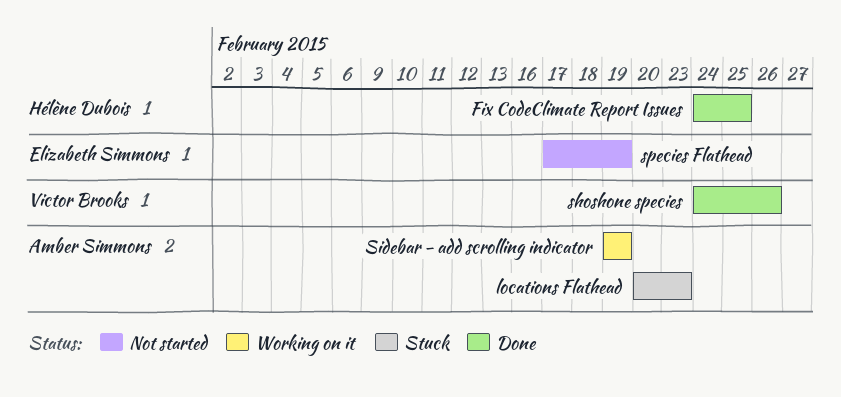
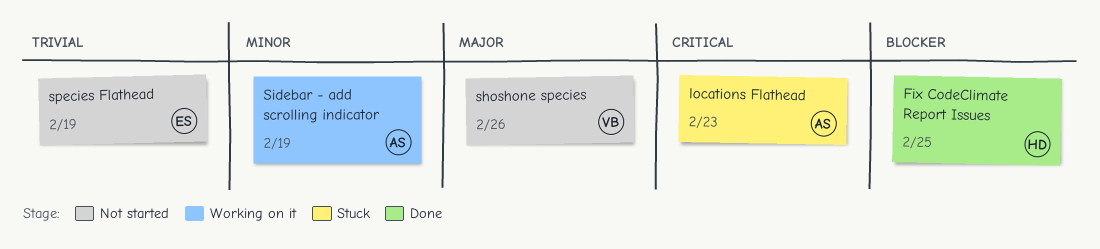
shoshone species, status: Done -> Not started

